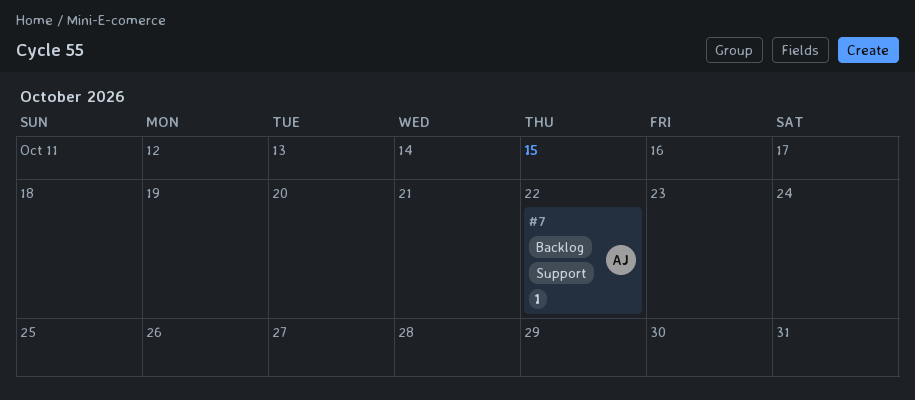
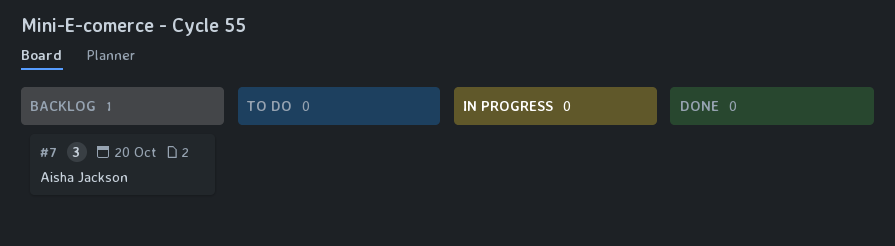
#7, estimate: 1 -> 3
#7, due: Oct 22 -> Oct 20

